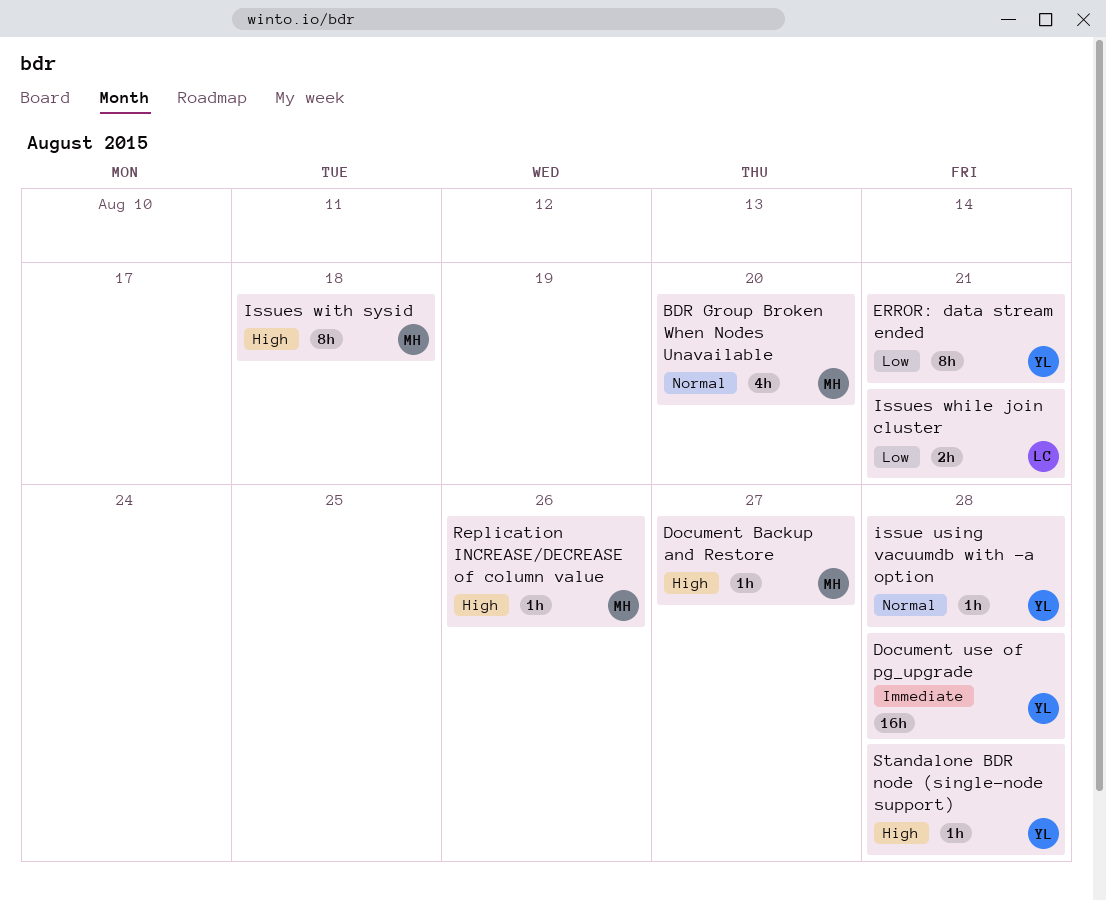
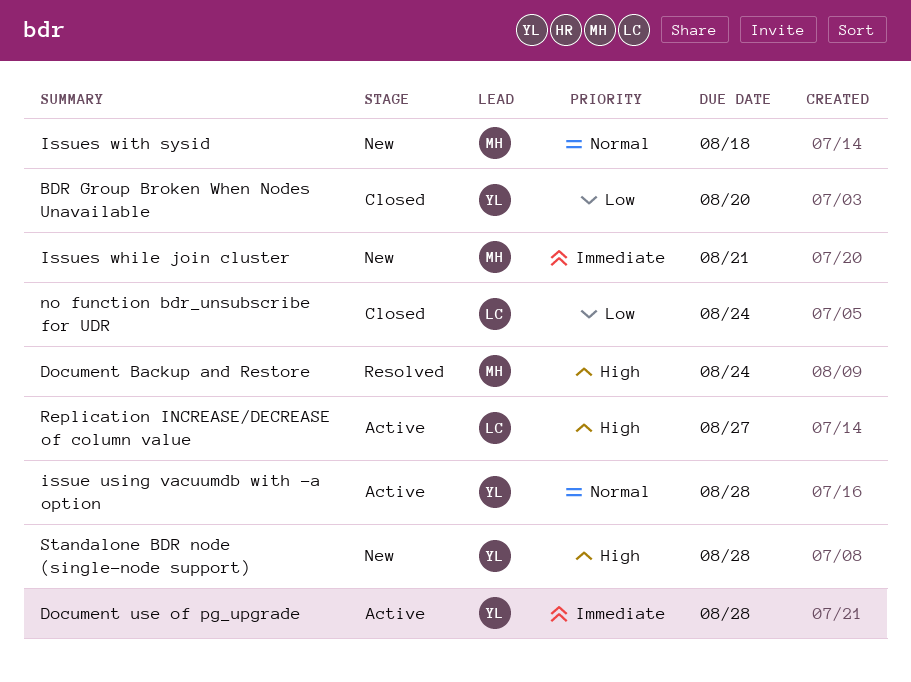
BDR Group Broken When Nodes Unavailable, owner: MH -> YL
BDR Group Broken When Nodes Unavailable, priority: Normal -> Low
Document Backup and Restore, due: Aug 27 -> Aug 24
ERROR: data stream ended: present -> none
Issues while join cluster, owner: LC -> MH
Issues while join cluster, priority: Low -> Immediate
Issues with sysid, priority: High -> Normal
no function bdr_unsubscribe for UDR: none -> present
Replication INCREASE/DECREASE of column value, owner: MH -> LC
Replication INCREASE/DECREASE of column value, due: Aug 26 -> Aug 27

